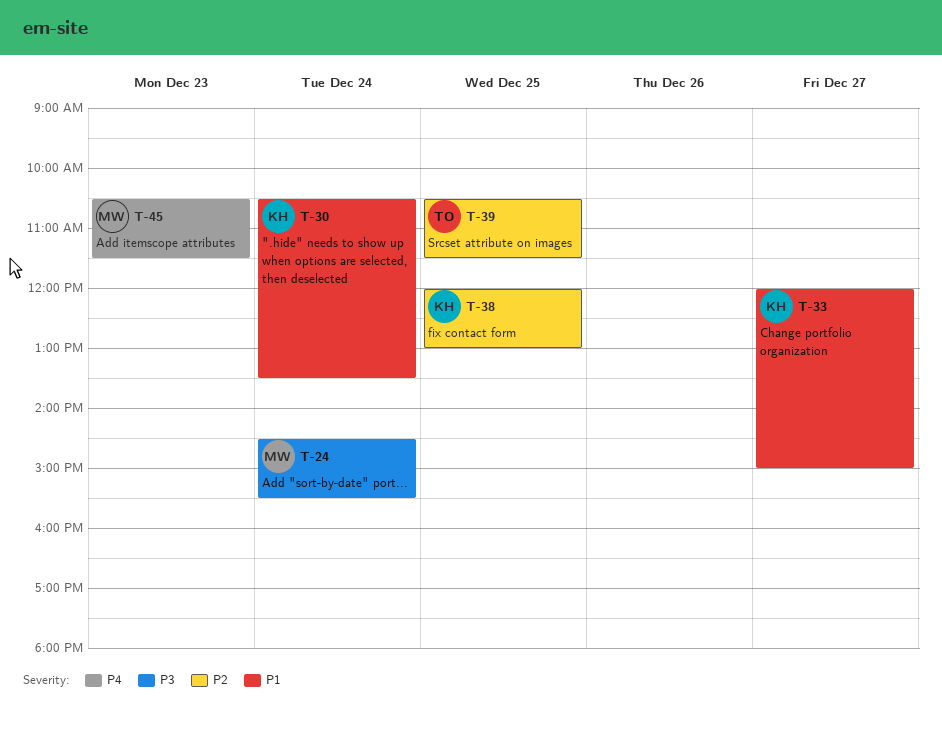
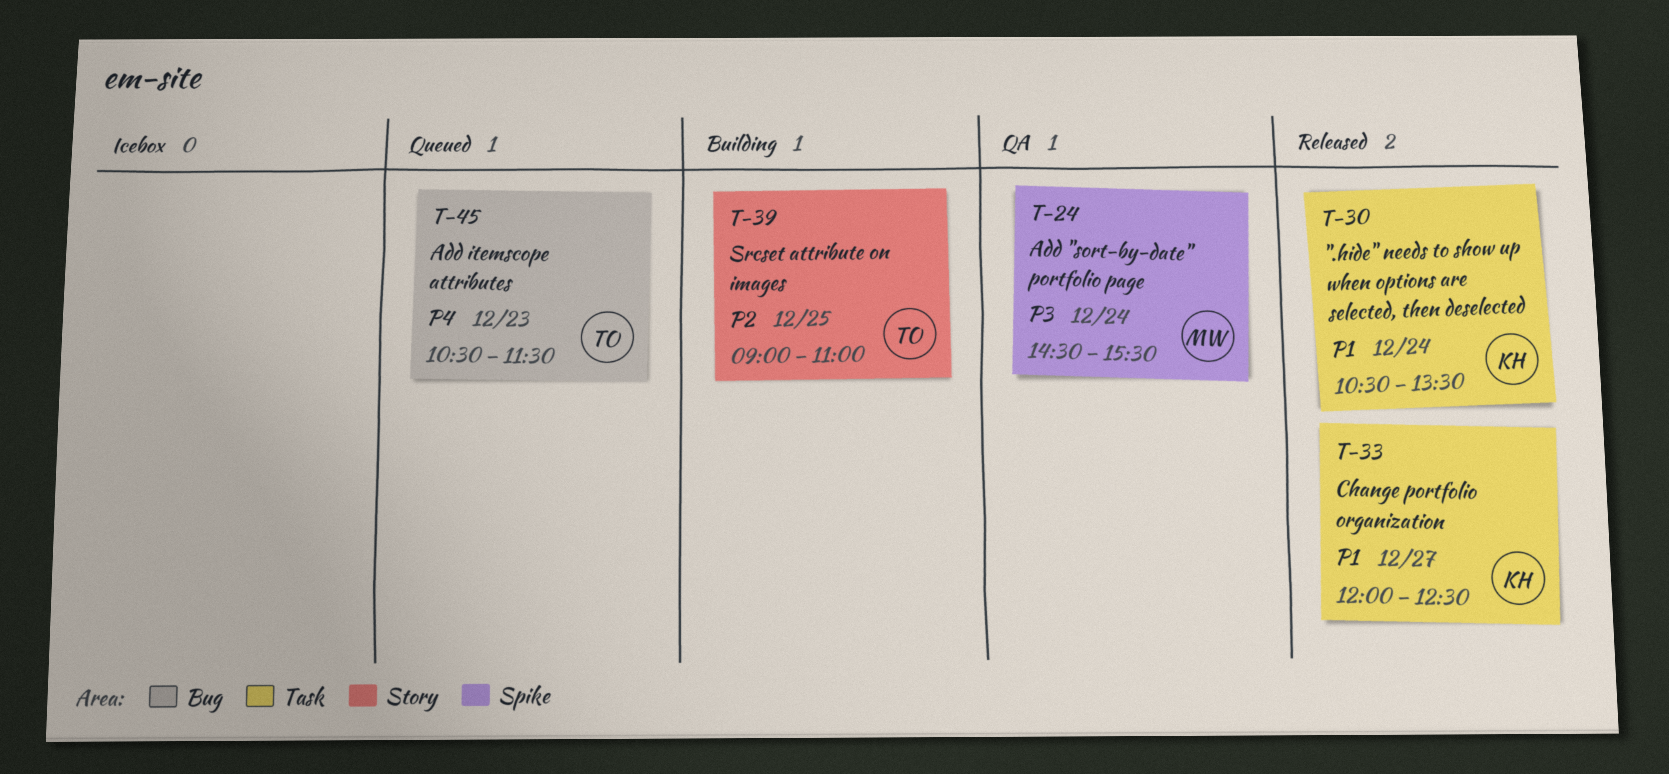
T-33, ends: 15:00 -> 12:30
T-38: present -> none
T-39, begins: 10:30 -> 09:00
T-39, ends: 11:30 -> 11:00
T-45, owner: MW -> TO

